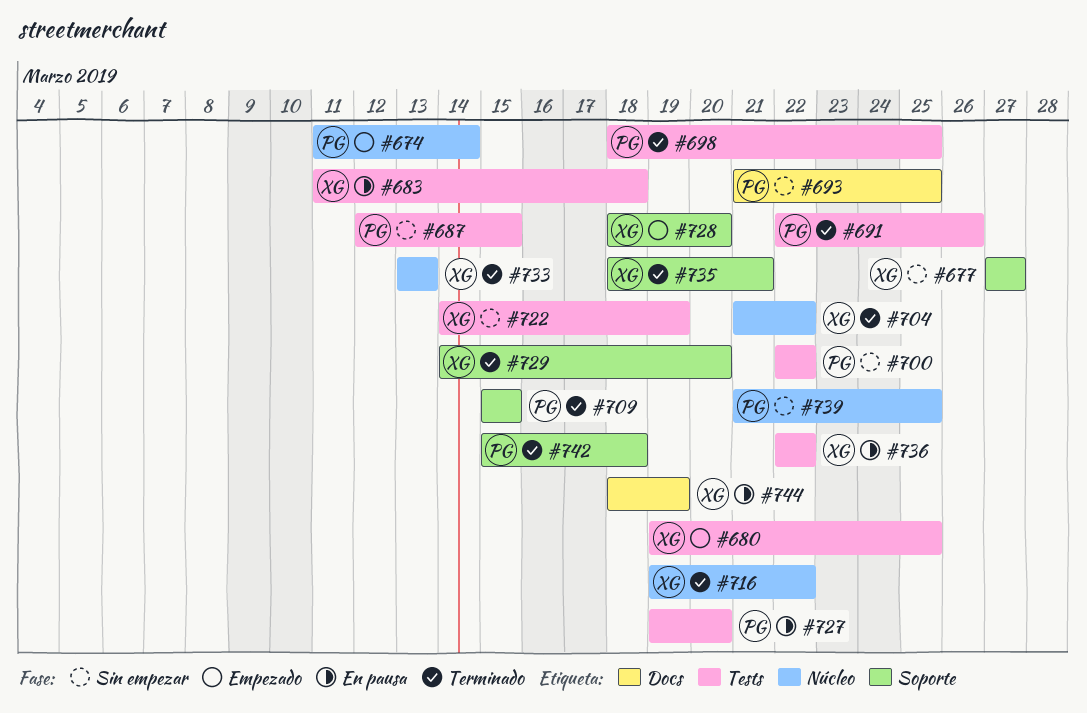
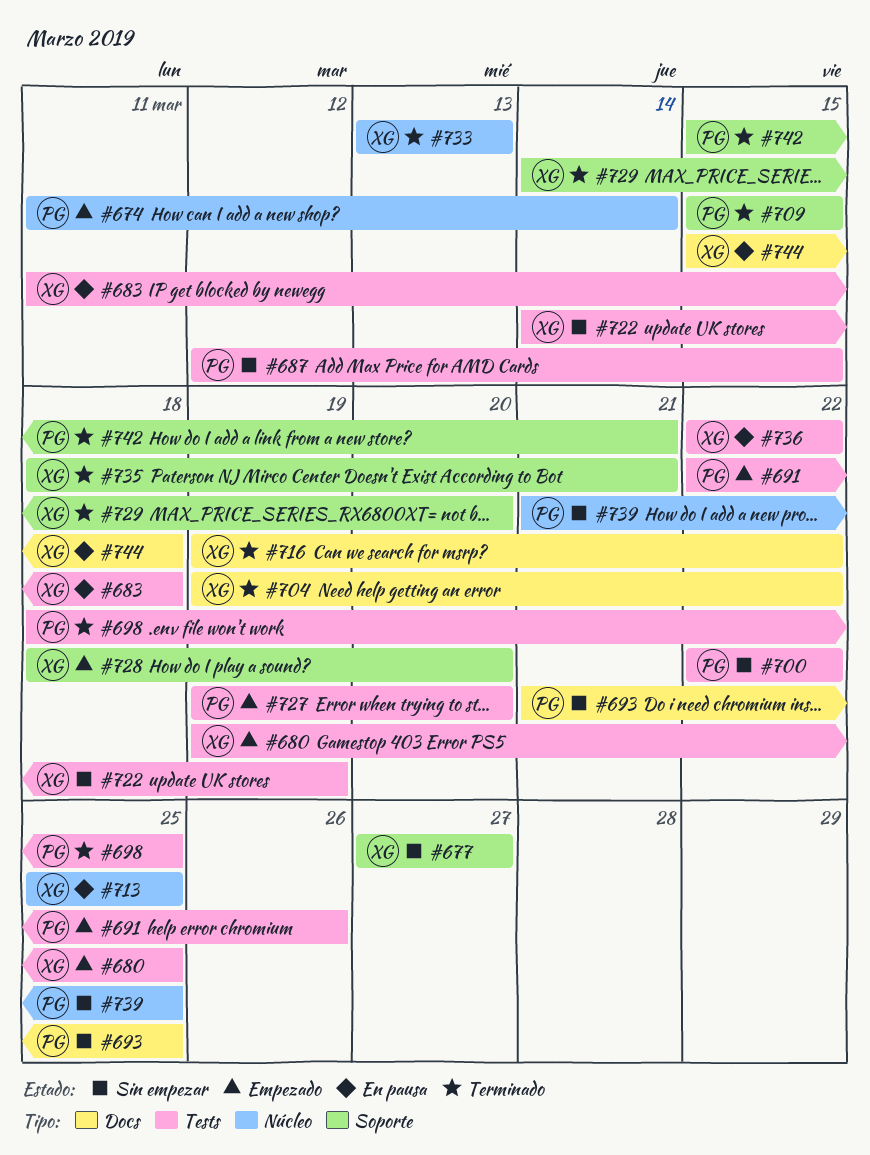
#691, status: Terminado -> Empezado
#704, label: Núcleo -> Docs
#704, start: Mar 21 -> Mar 19
#713: none -> present
#716, label: Núcleo -> Docs
#727, status: En pausa -> Empezado
#742, due: Mar 18 -> Mar 21
#744, start: Mar 18 -> Mar 15
#744, due: Mar 19 -> Mar 18

